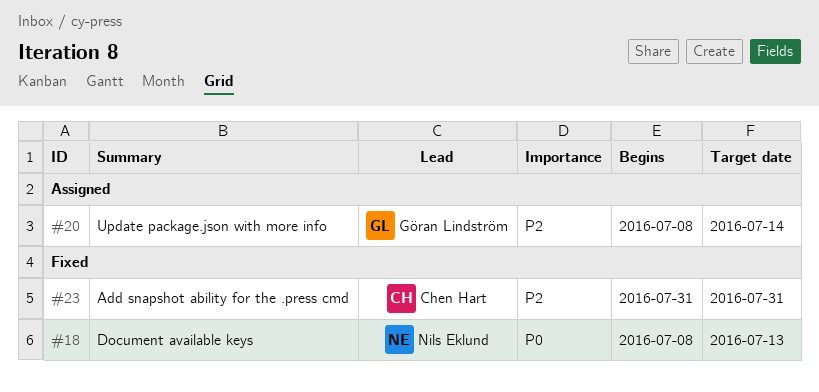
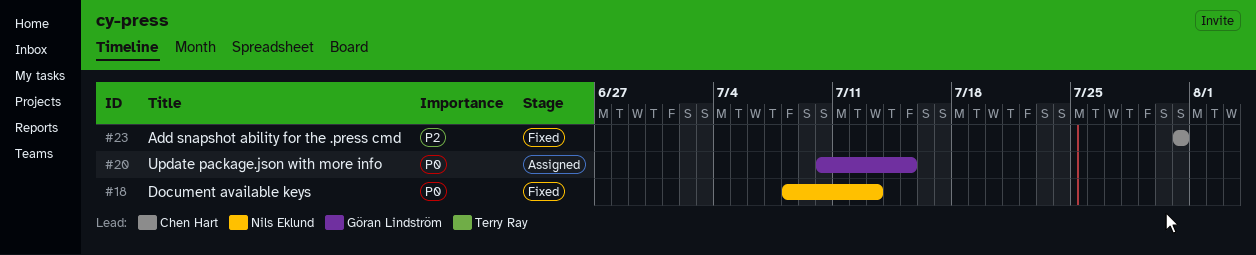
#20, priority: P2 -> P0
#20, start: Jul 8 -> Jul 10
#20, due: Jul 14 -> Jul 15

